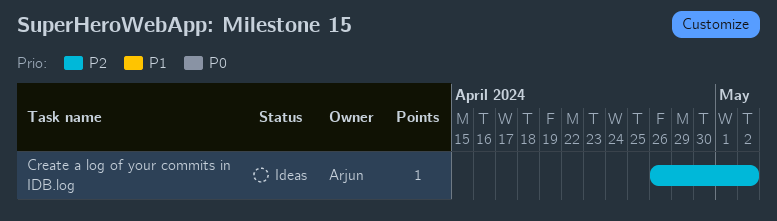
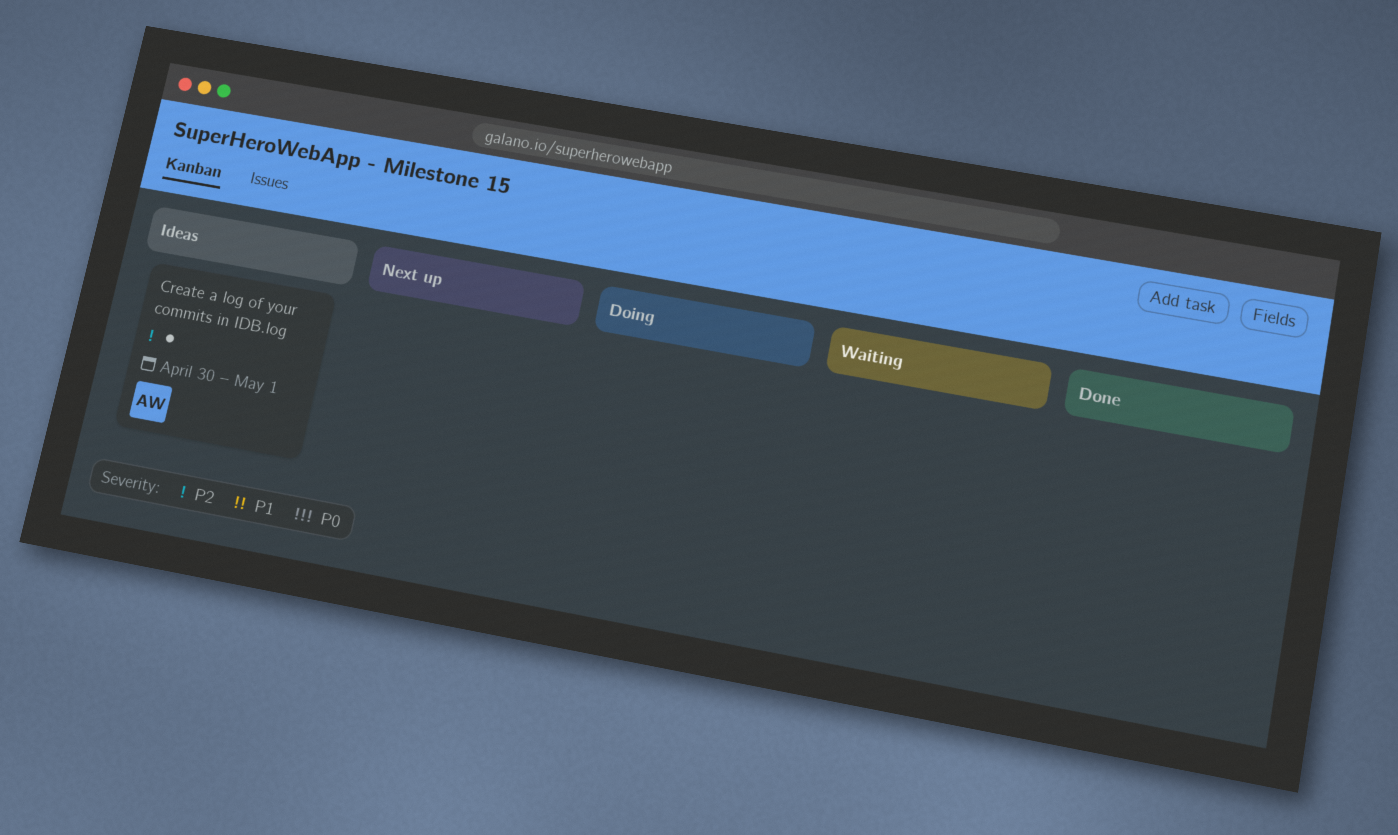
Create a log of your commits in IDB.log, start: Apr 26 -> Apr 30
Create a log of your commits in IDB.log, due: May 2 -> May 1

